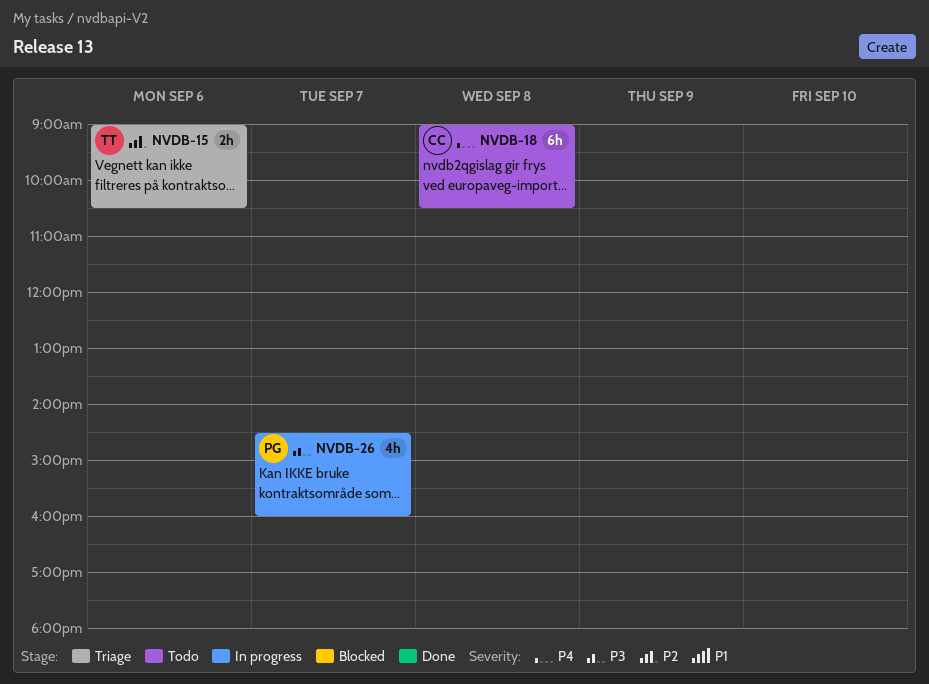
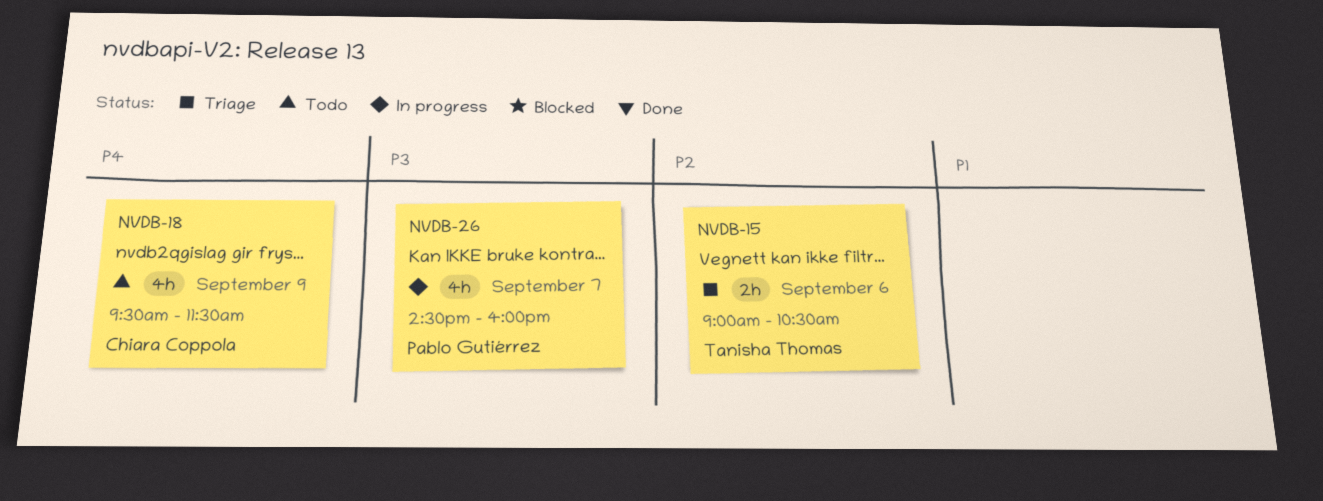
NVDB-18, estimate: 6h -> 4h
NVDB-18, day: Sep 8 -> Sep 9
NVDB-18, begins: 09:00 -> 09:30
NVDB-18, ends: 10:30 -> 11:30

